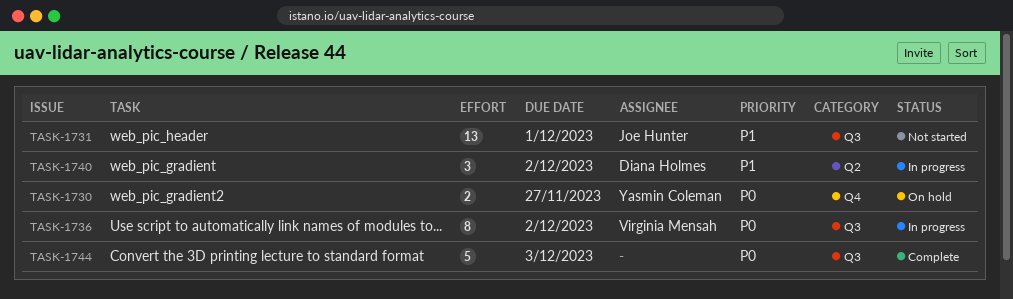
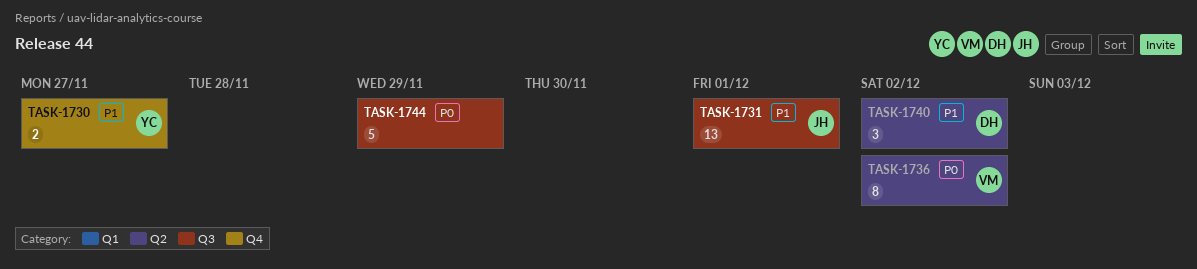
TASK-1730, priority: P0 -> P1
TASK-1736, label: Q3 -> Q2
TASK-1744, due: Dec 3 -> Nov 29

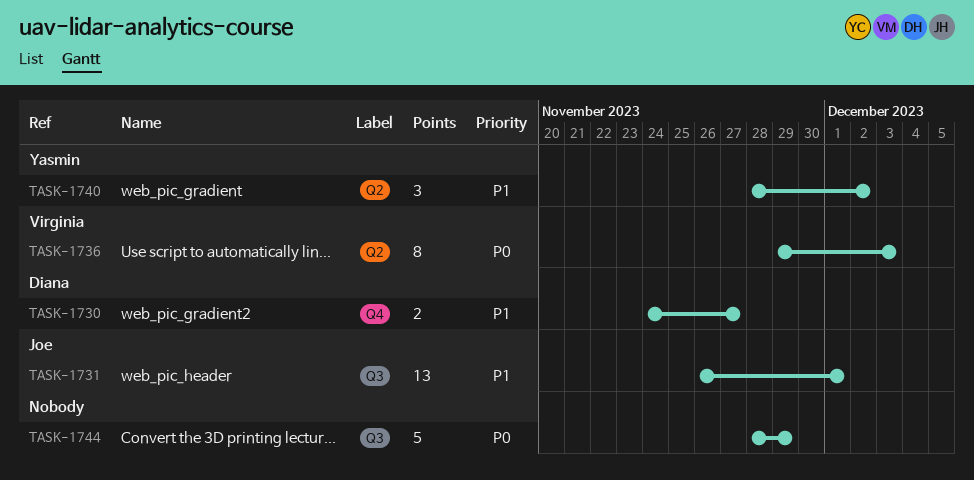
TASK-1730, owner: Yasmin -> Diana
TASK-1736, due: Dec 2 -> Dec 3
TASK-1740, owner: Diana -> Yasmin

